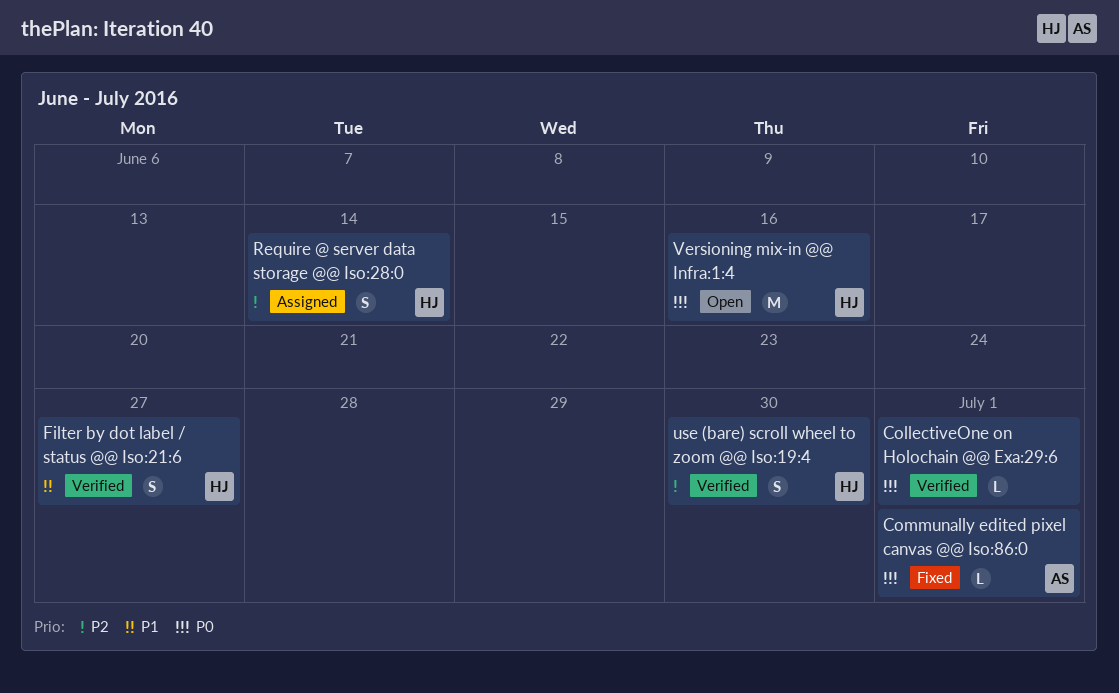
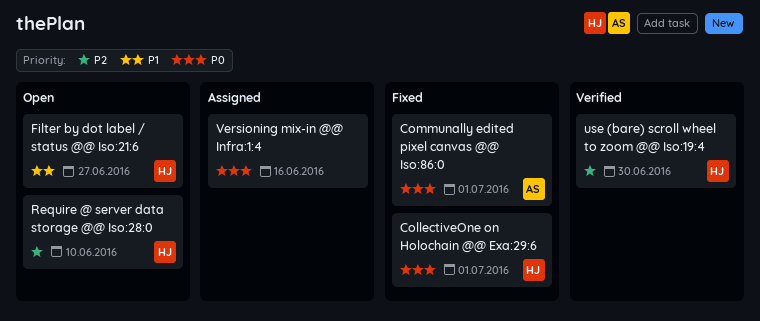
CollectiveOne on Holochain @@ Exa:29:6, status: Verified -> Fixed
CollectiveOne on Holochain @@ Exa:29:6, owner: none -> HJ
Filter by dot label / status @@ Iso:21:6, status: Verified -> Open
Require @ server data storage @@ Iso:28:0, status: Assigned -> Open
Require @ server data storage @@ Iso:28:0, due: Jun 14 -> Jun 10
Versioning mix-in @@ Infra:1:4, status: Open -> Assigned
Versioning mix-in @@ Infra:1:4, owner: HJ -> none

